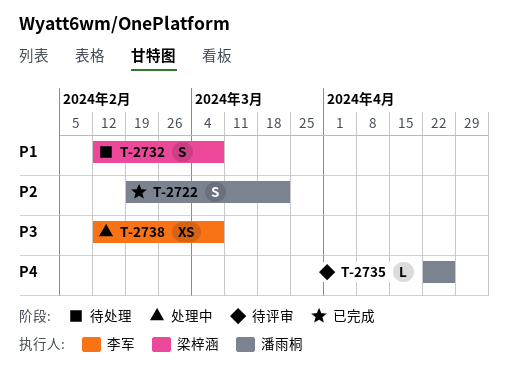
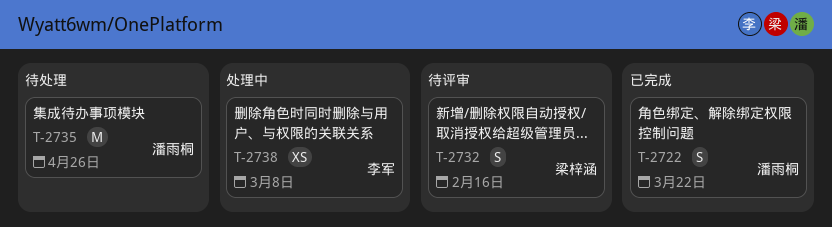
T-2732, status: 待处理 -> 待评审
T-2732, due: Mar 8 -> Feb 16
T-2735, status: 待评审 -> 待处理
T-2735, estimate: L -> M

